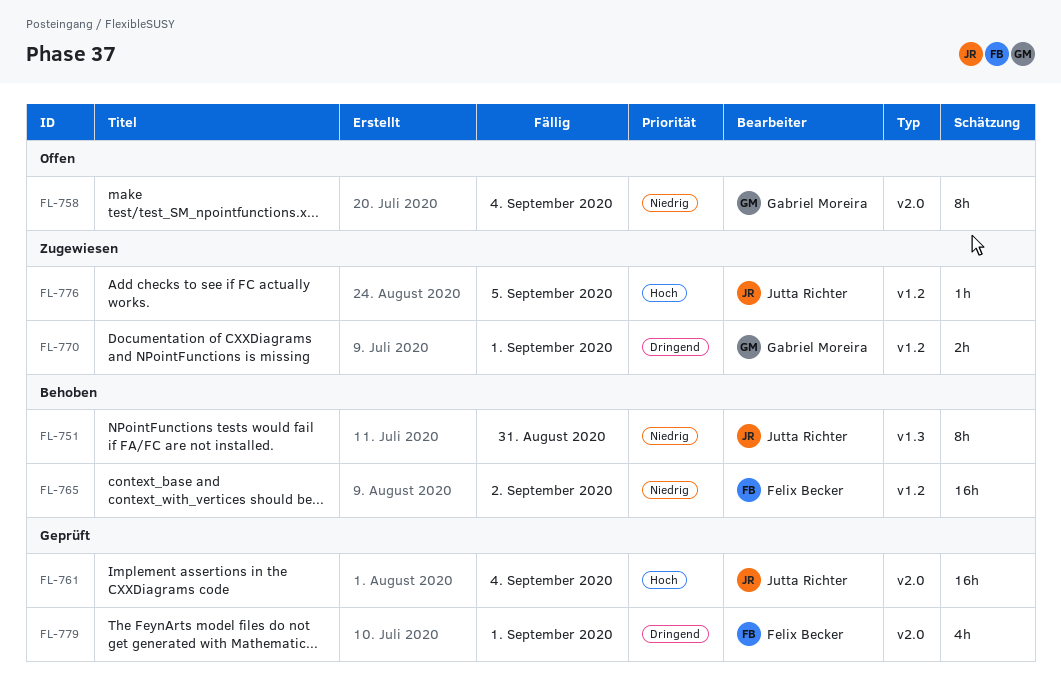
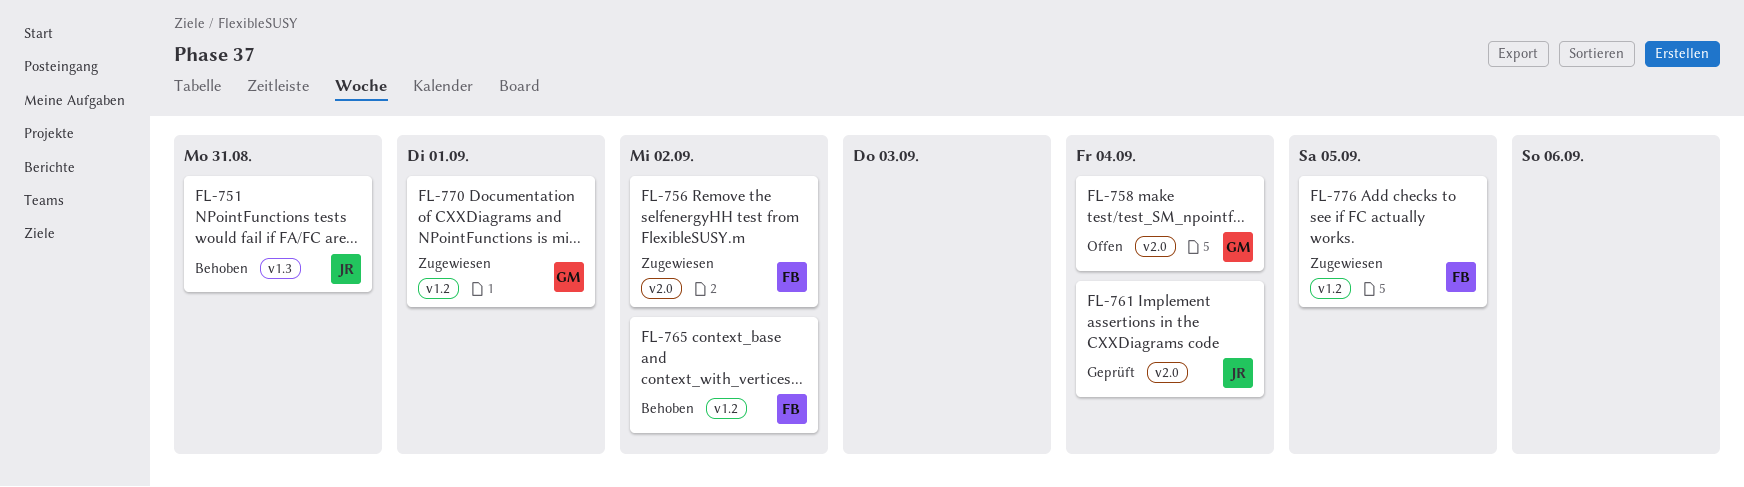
FL-756: none -> present
FL-776, owner: Jutta Richter -> Felix Becker
FL-779: present -> none

